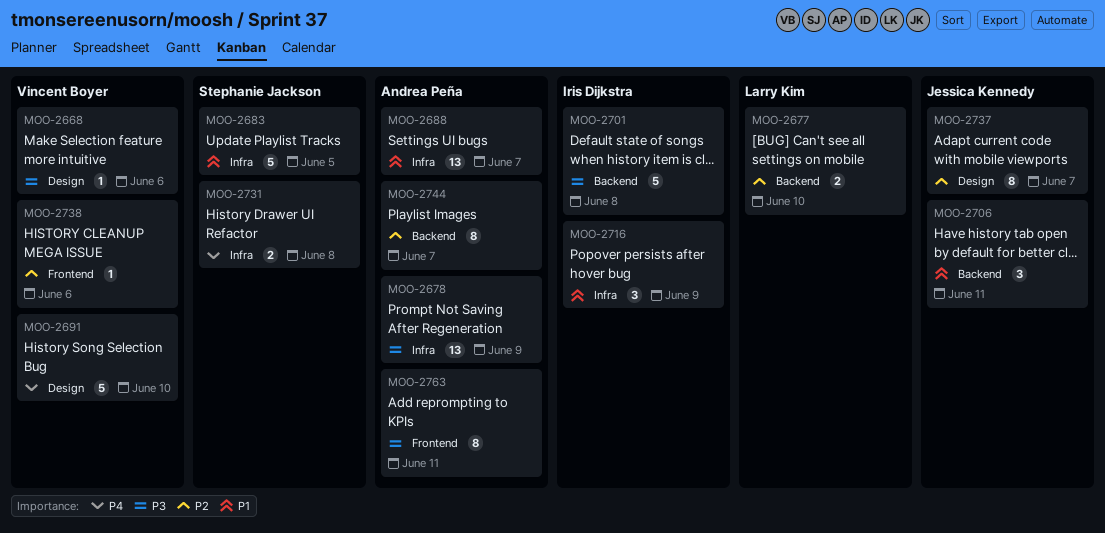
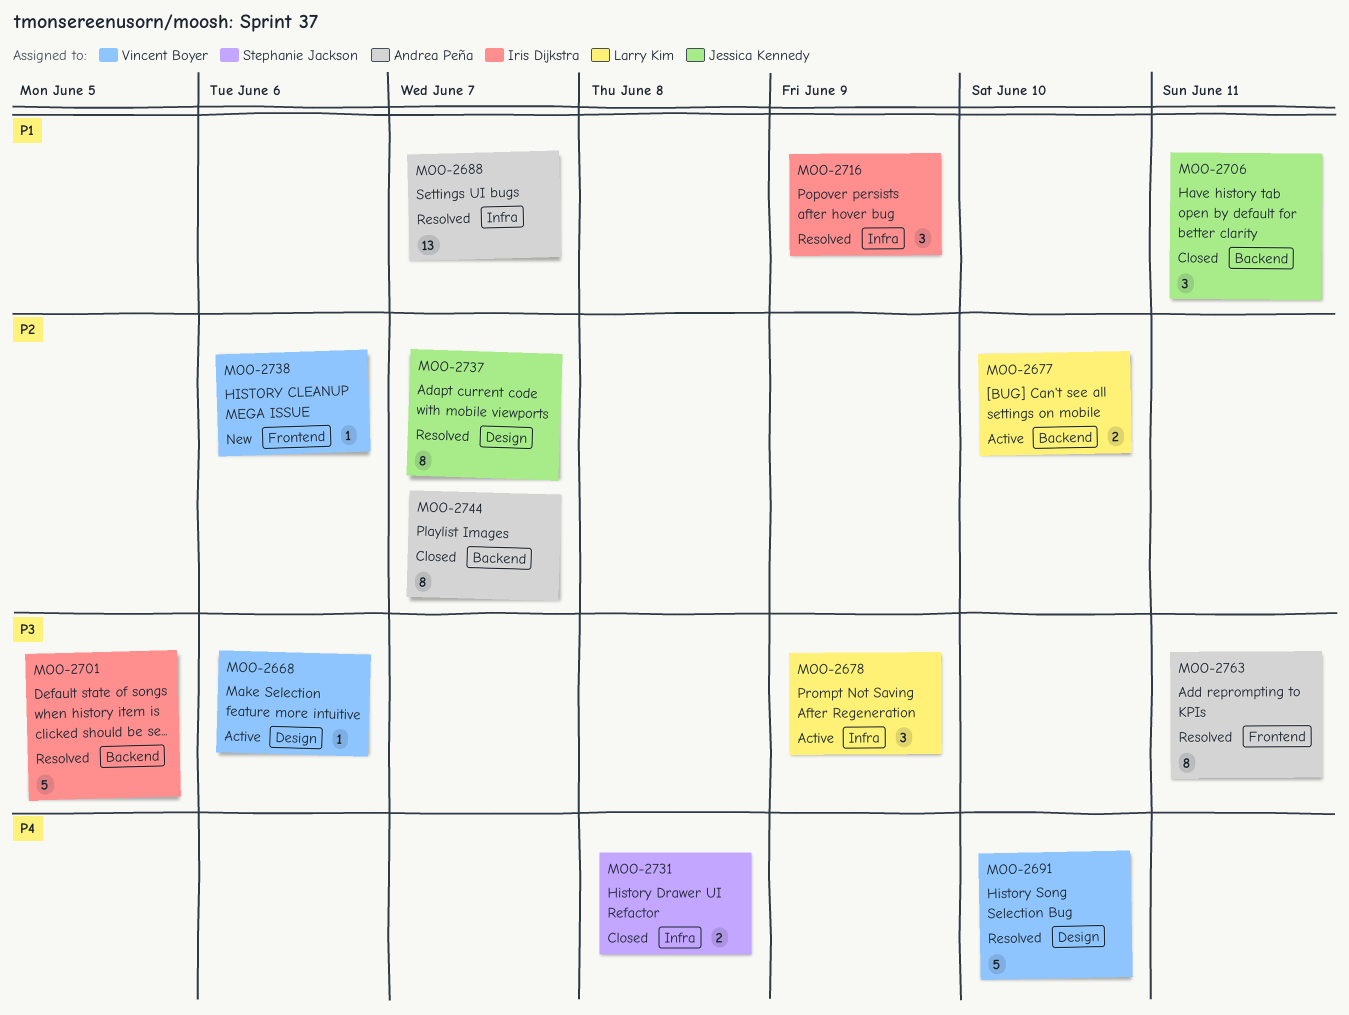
MOO-2678, owner: Andrea Peña -> Larry Kim
MOO-2678, estimate: 13 -> 3
MOO-2683: present -> none
MOO-2701, due: Jun 8 -> Jun 5

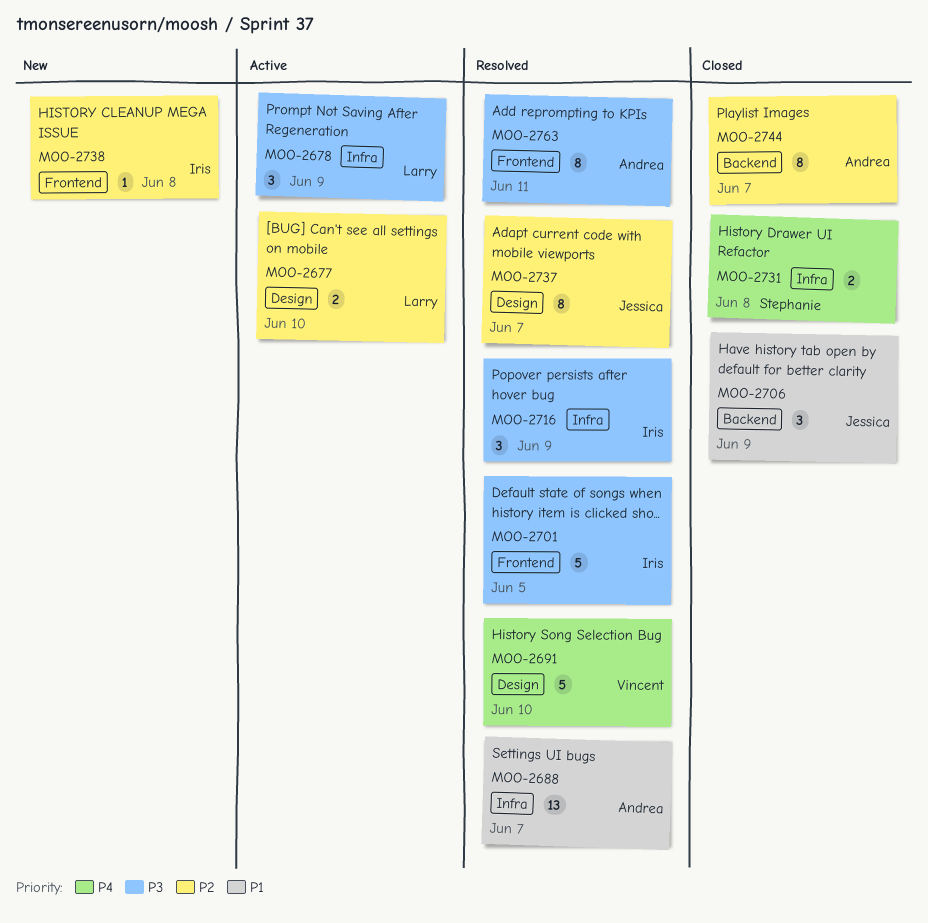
MOO-2668: present -> none
MOO-2677, label: Backend -> Design
MOO-2701, label: Backend -> Frontend
MOO-2706, due: Jun 11 -> Jun 9
MOO-2716, priority: P1 -> P3
MOO-2738, owner: Vincent Boyer -> Iris Dijkstra
MOO-2738, due: Jun 6 -> Jun 8

